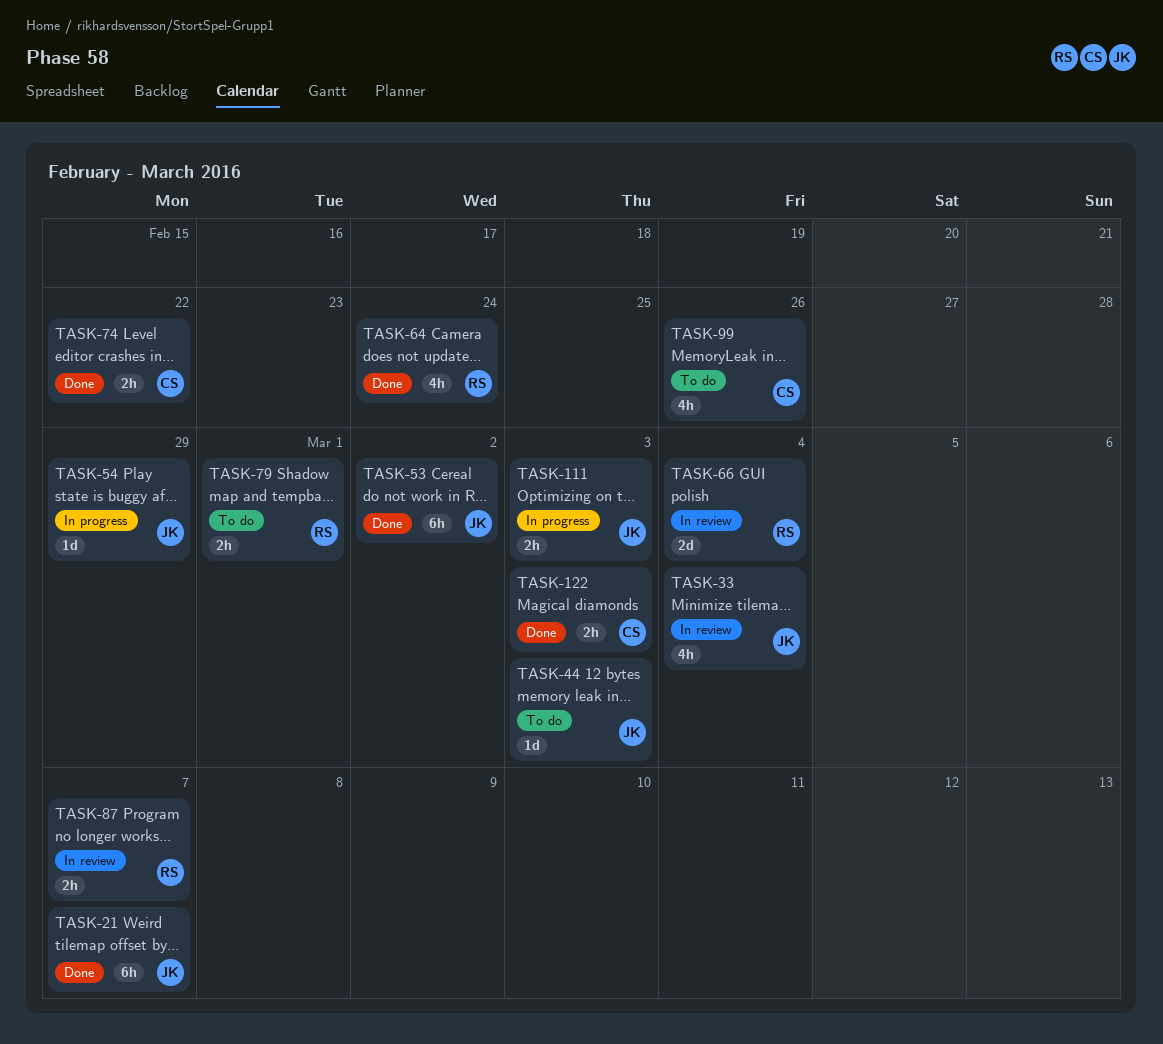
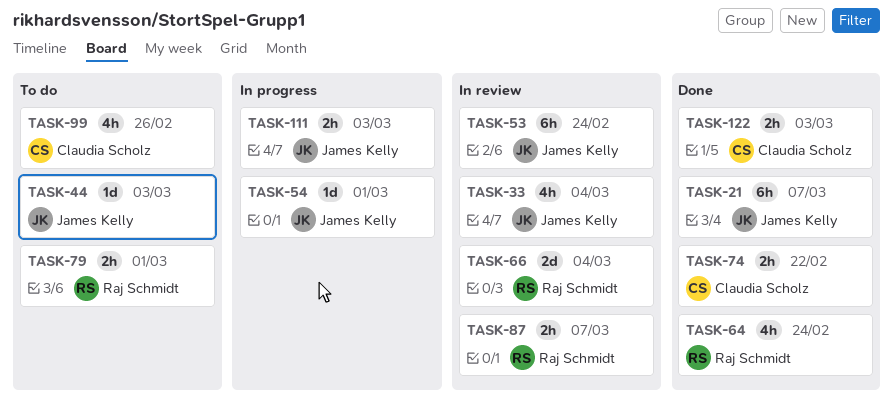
TASK-53, status: Done -> In review
TASK-53, due: Mar 2 -> Feb 24
TASK-54, due: Feb 29 -> Mar 1

